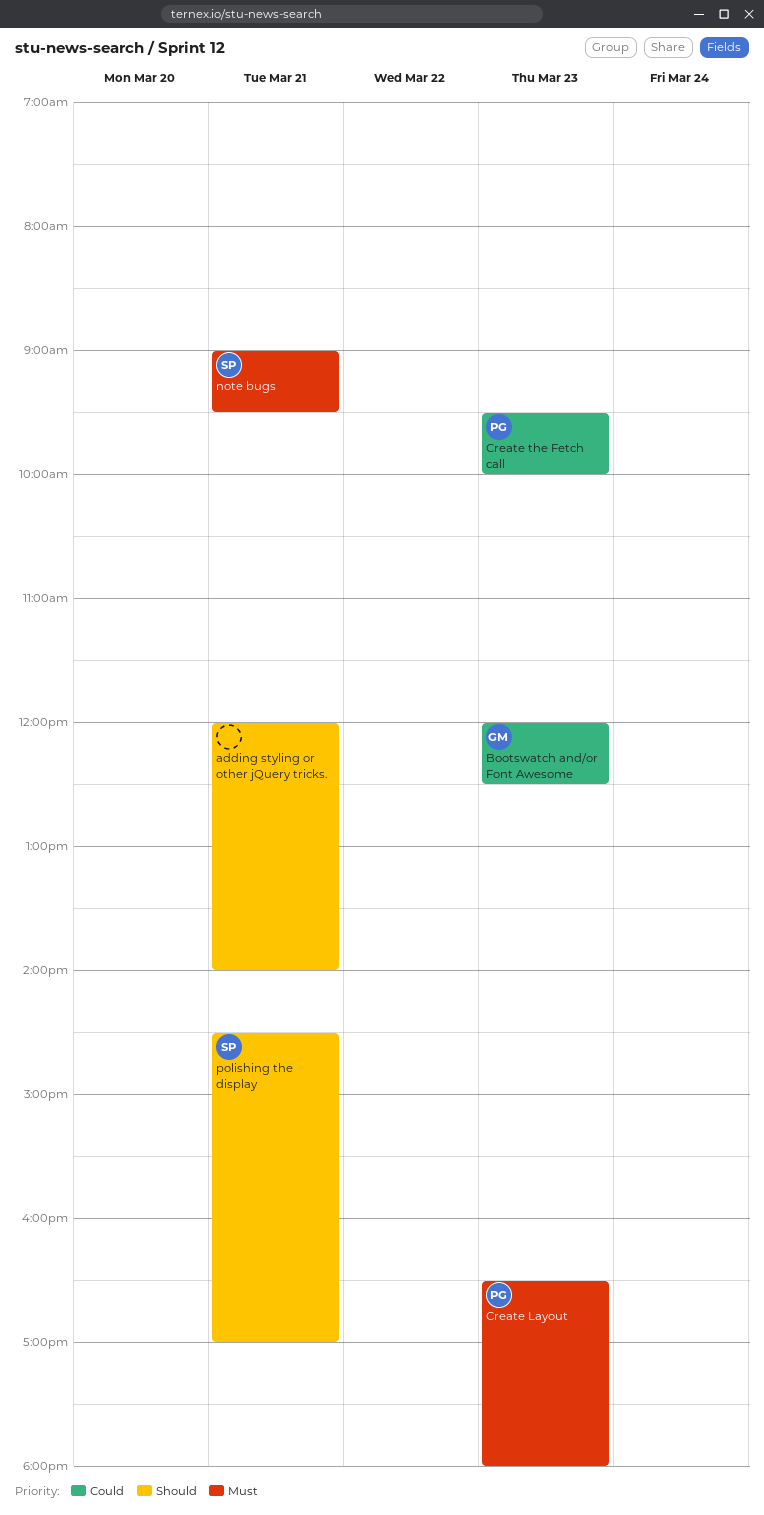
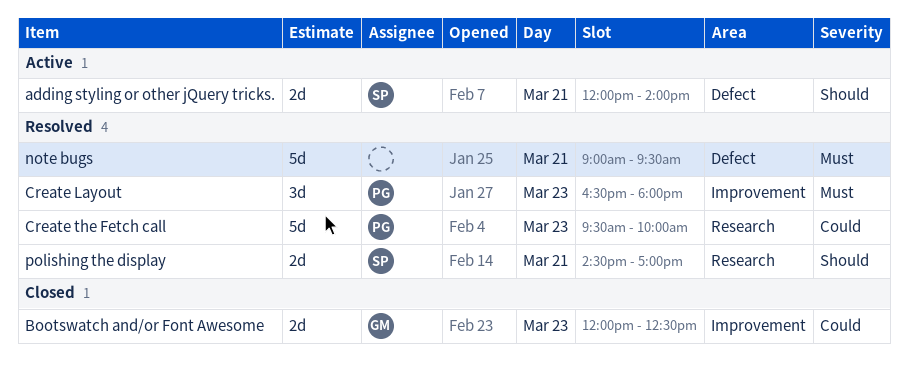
adding styling or other jQuery tricks., owner: none -> SP
note bugs, owner: SP -> none

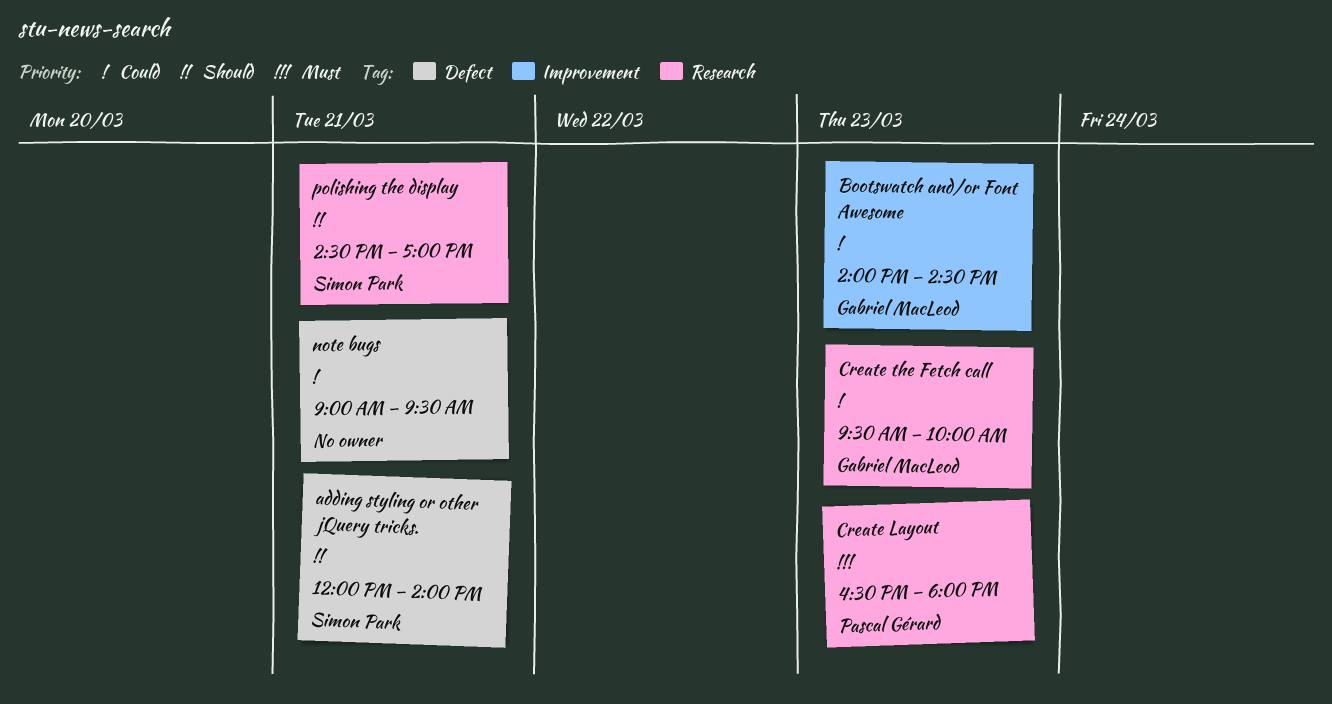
Bootswatch and/or Font Awesome, begins: 12:00 -> 14:00
Bootswatch and/or Font Awesome, ends: 12:30 -> 14:30
Create Layout, label: Improvement -> Research
Create the Fetch call, owner: Pascal Gérard -> Gabriel MacLeod
note bugs, priority: Must -> Could

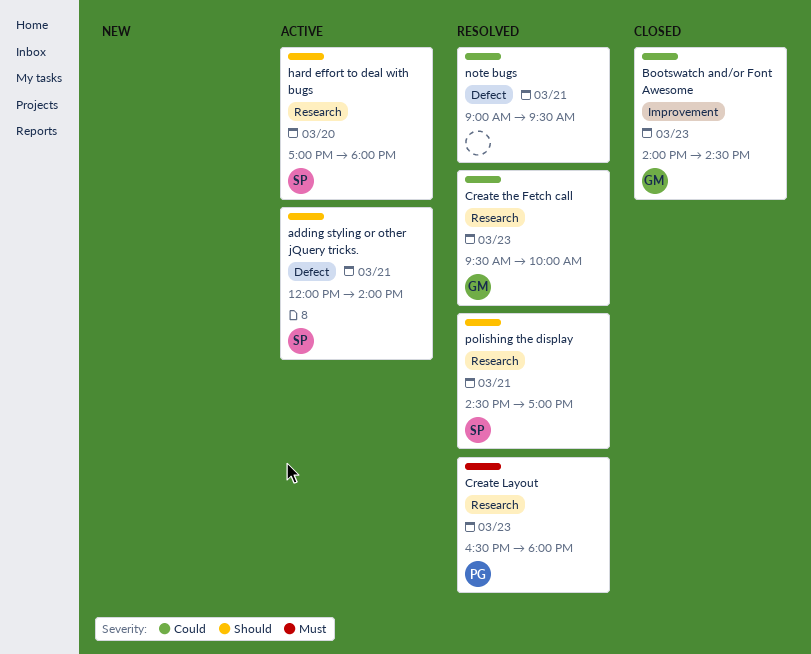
hard effort to deal with bugs: none -> present

